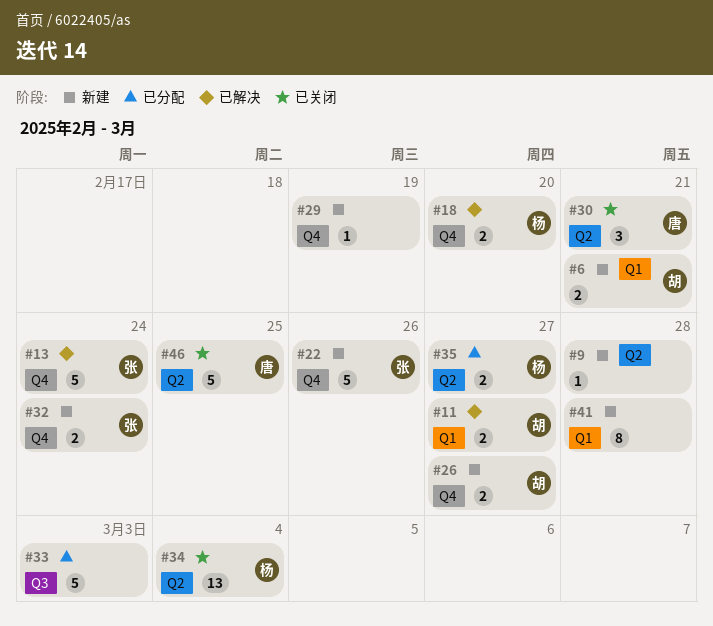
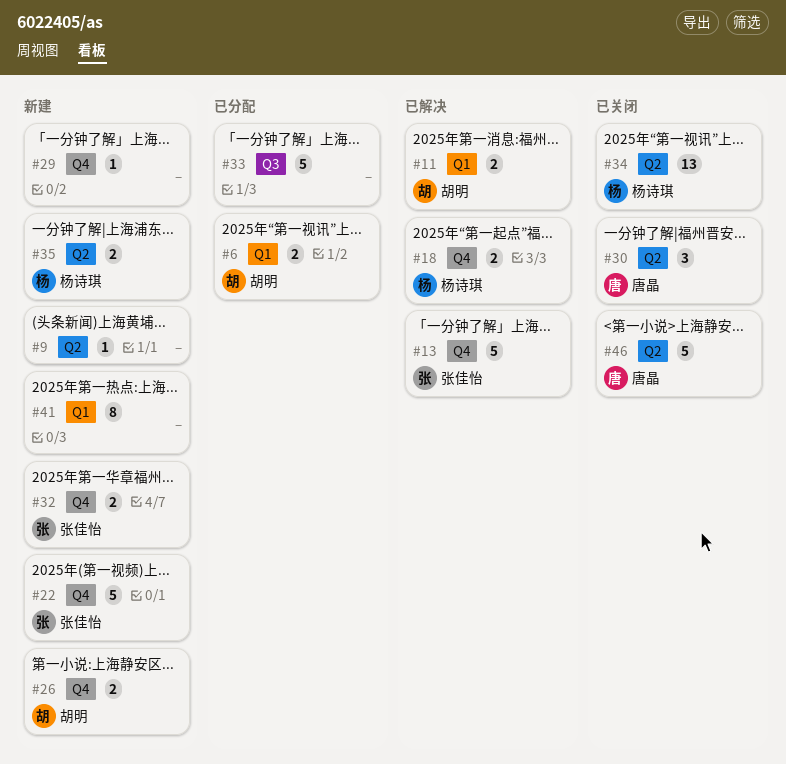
#6, status: 新建 -> 已分配
#35, status: 已分配 -> 新建

